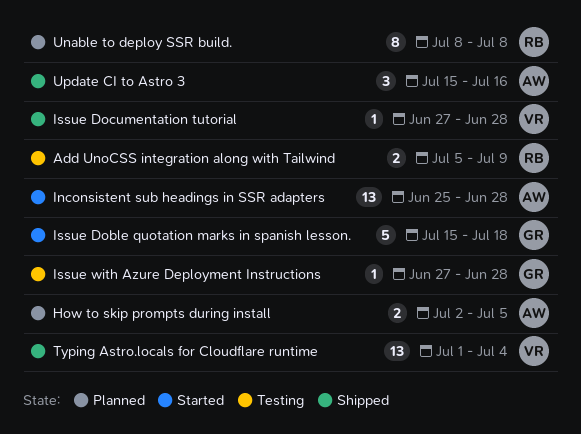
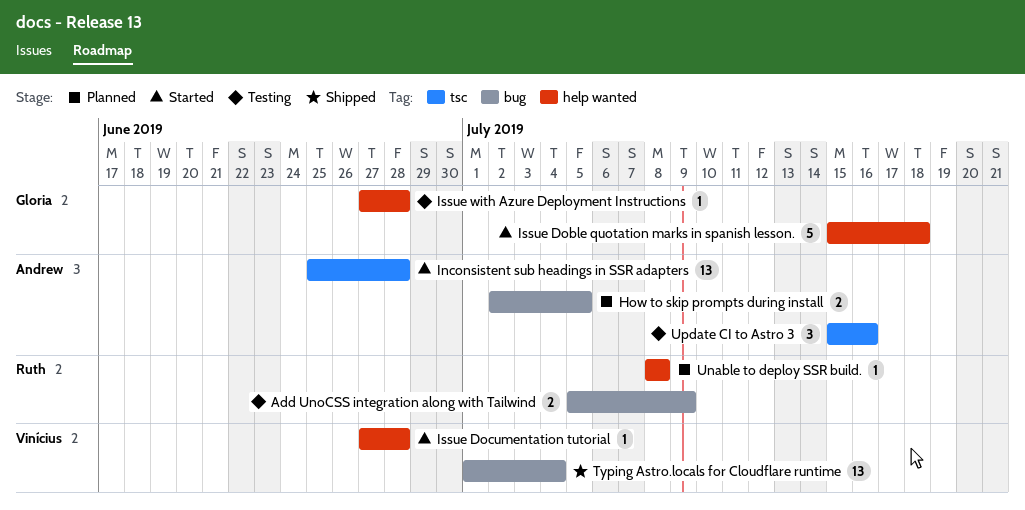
Issue Documentation tutorial, status: Shipped -> Started
Unable to deploy SSR build., estimate: 8 -> 1
Update CI to Astro 3, status: Shipped -> Testing

